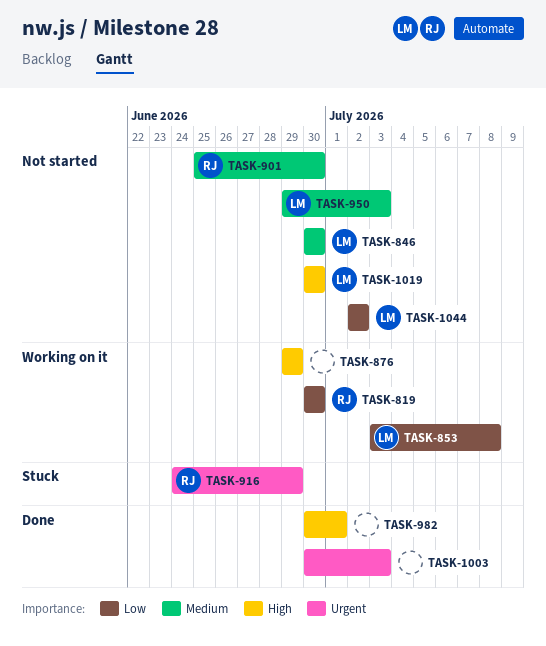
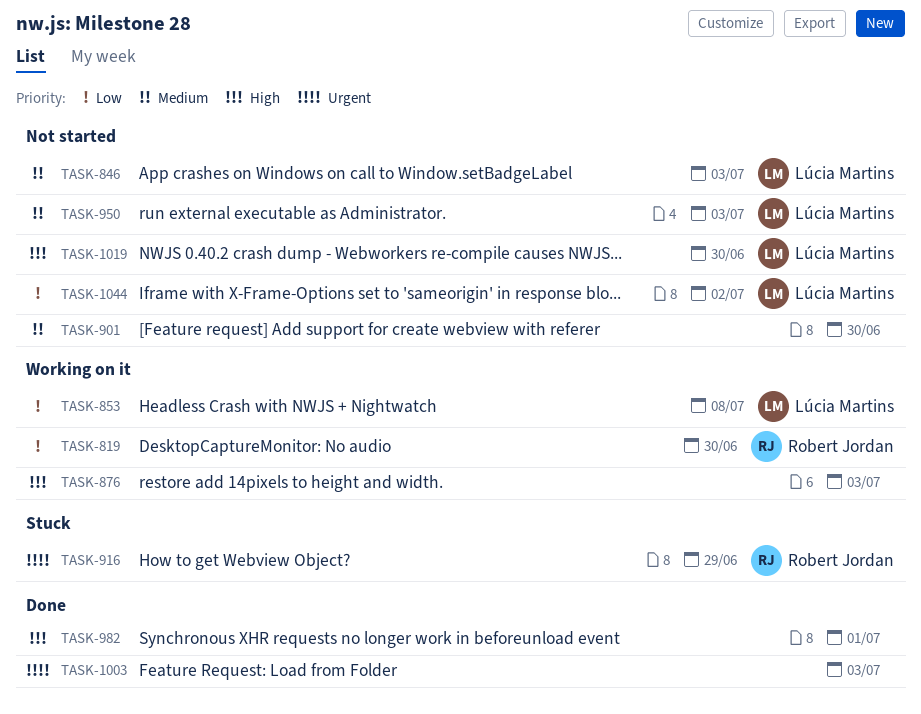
TASK-846, due: Jun 30 -> Jul 3
TASK-876, due: Jun 29 -> Jul 3
TASK-901, owner: Robert Jordan -> none

